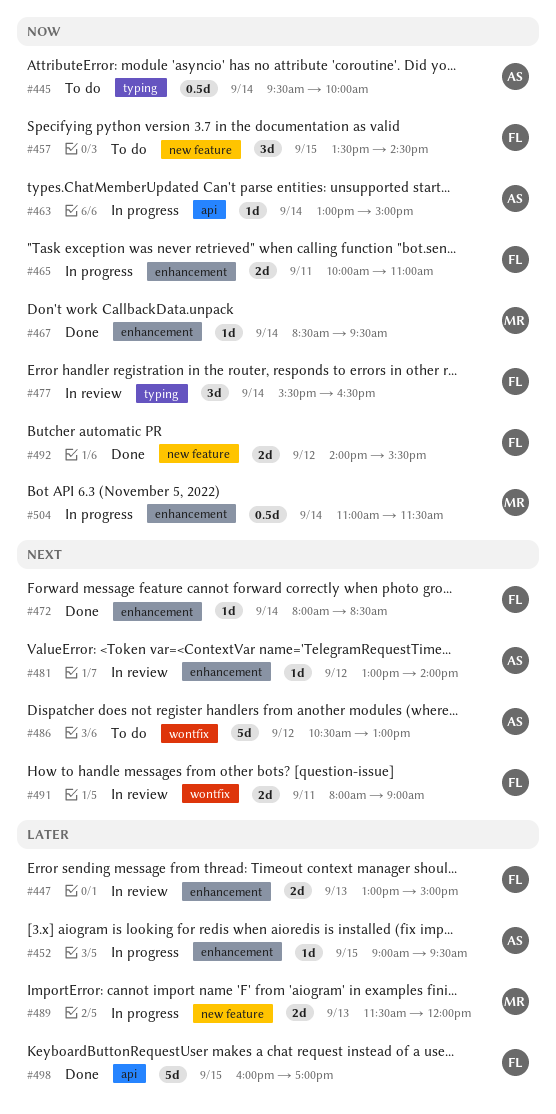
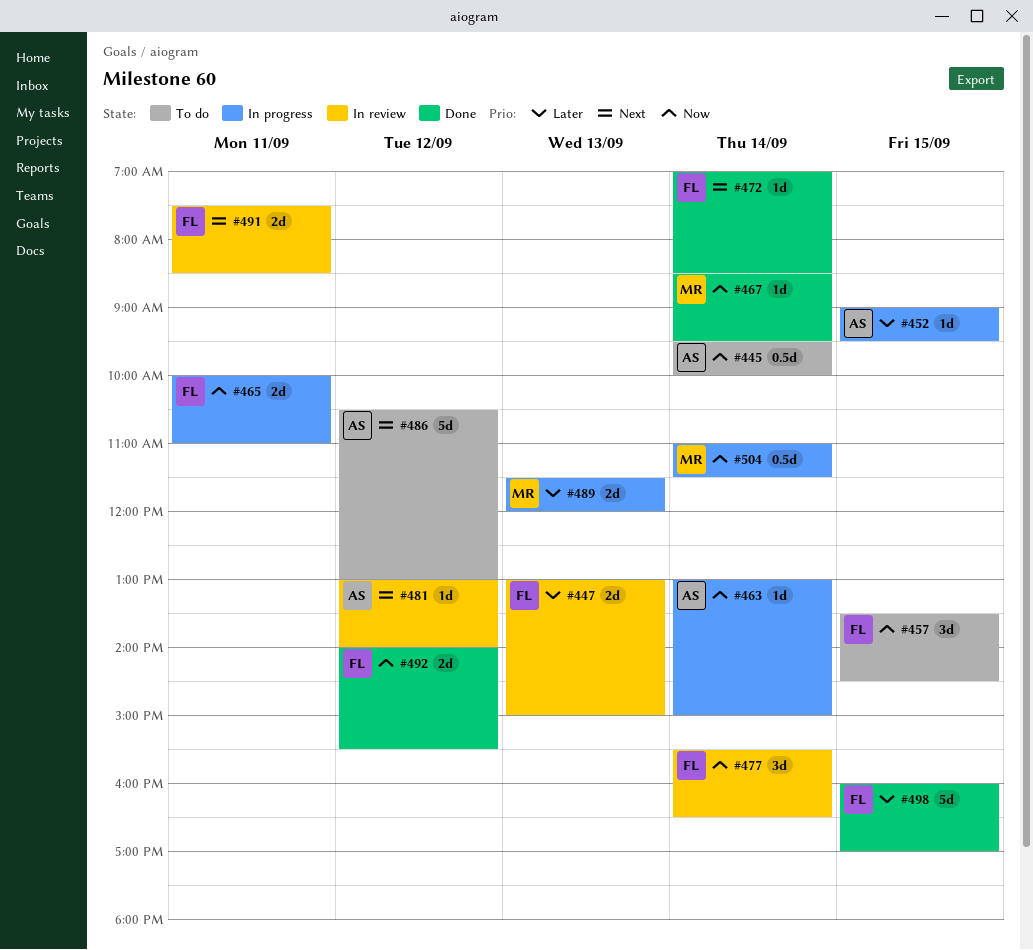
#472, begins: 08:00 -> 07:00
#491, begins: 08:00 -> 07:30
#491, ends: 09:00 -> 08:30

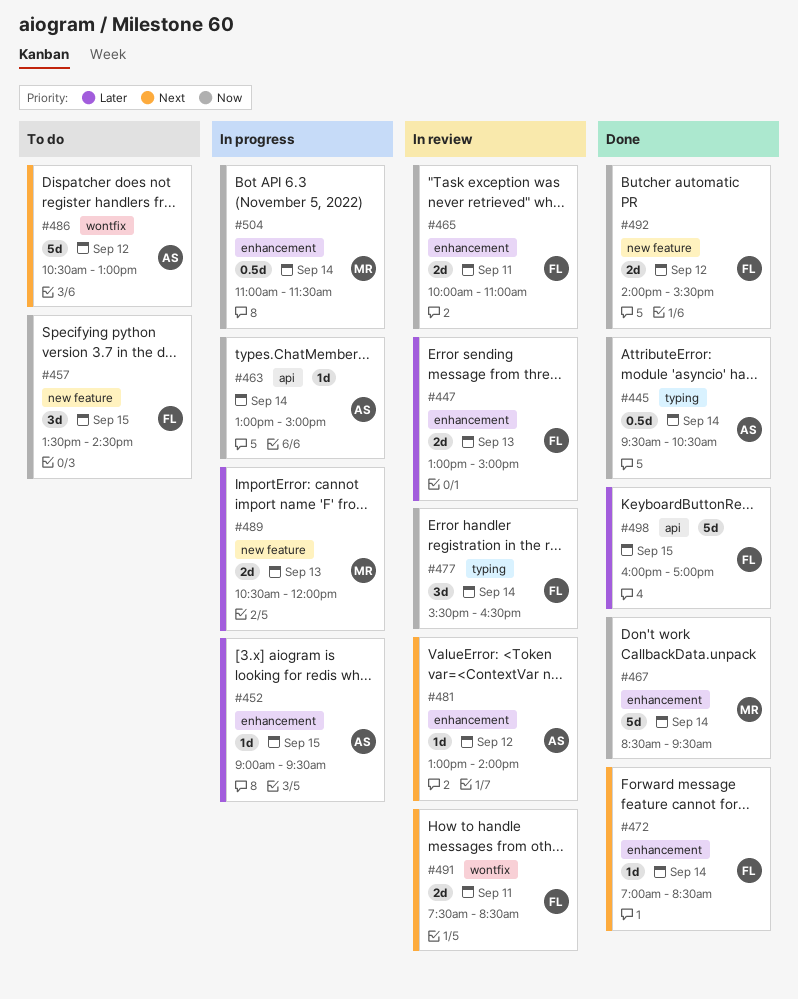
#445, status: To do -> Done
#445, ends: 10:00 -> 10:30
#465, status: In progress -> In review
#467, estimate: 1d -> 5d
#489, begins: 11:30 -> 10:30

